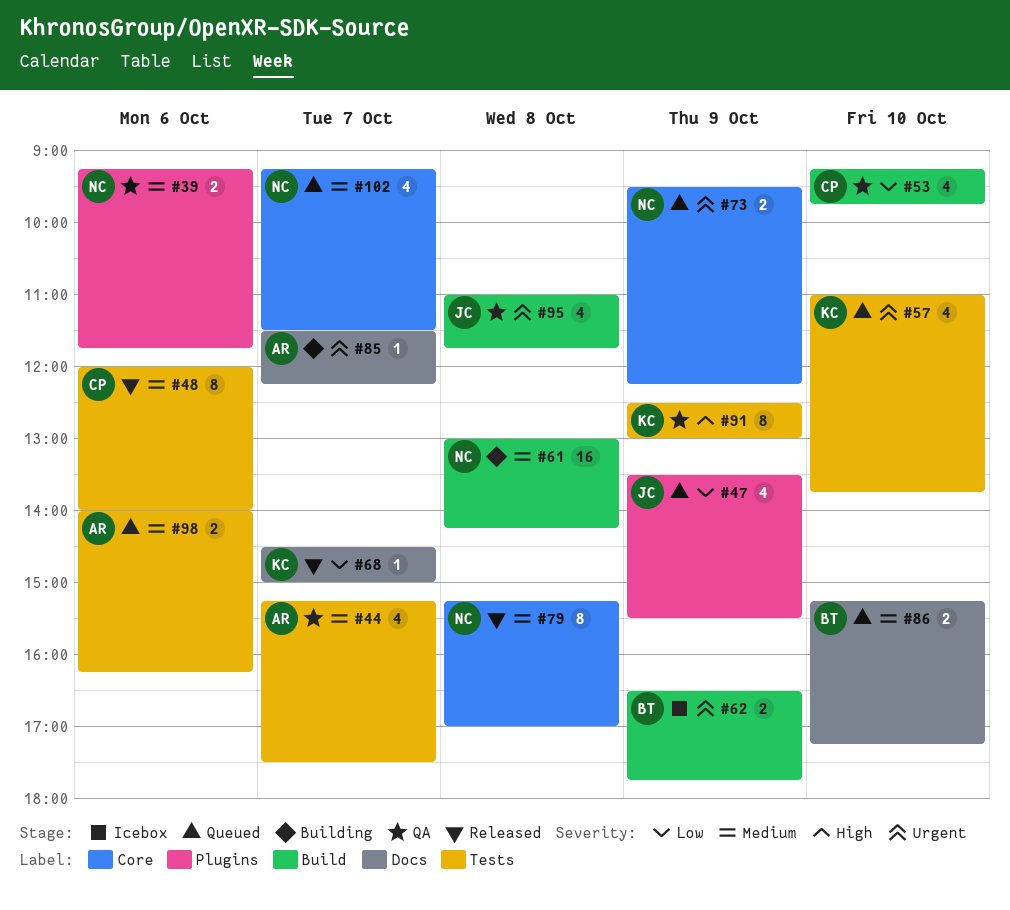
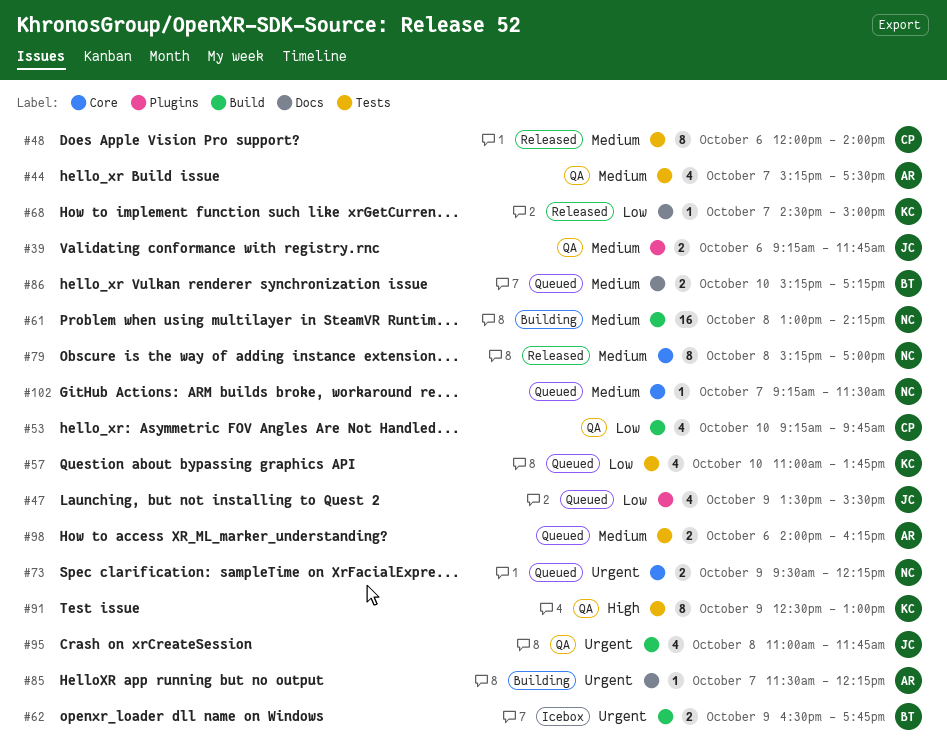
#39, owner: NC -> JC
#57, priority: Urgent -> Low
#102, estimate: 4 -> 1

